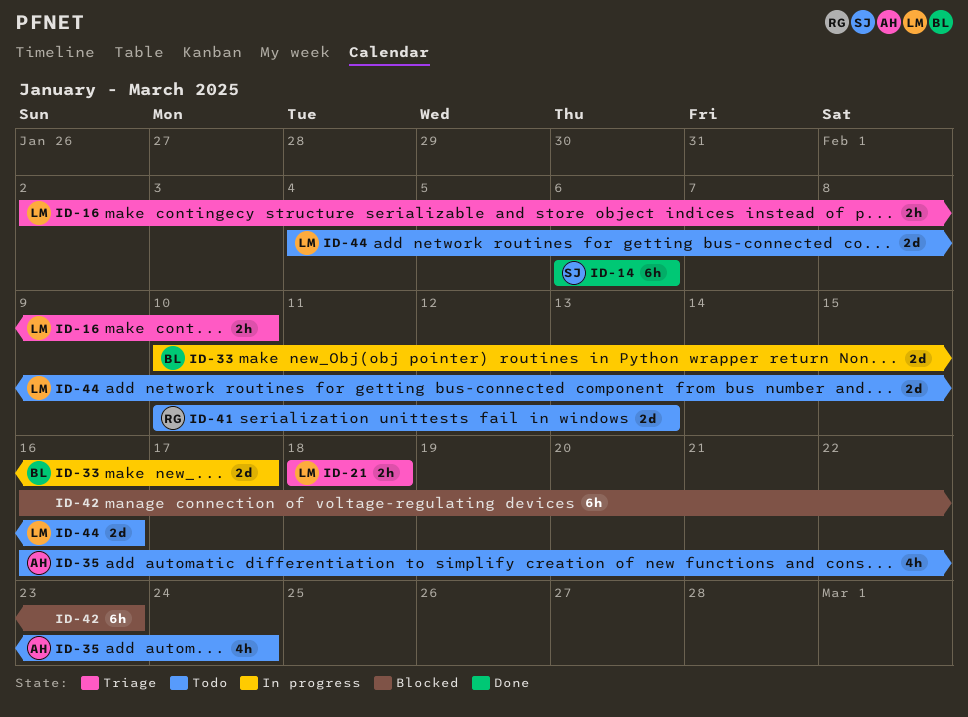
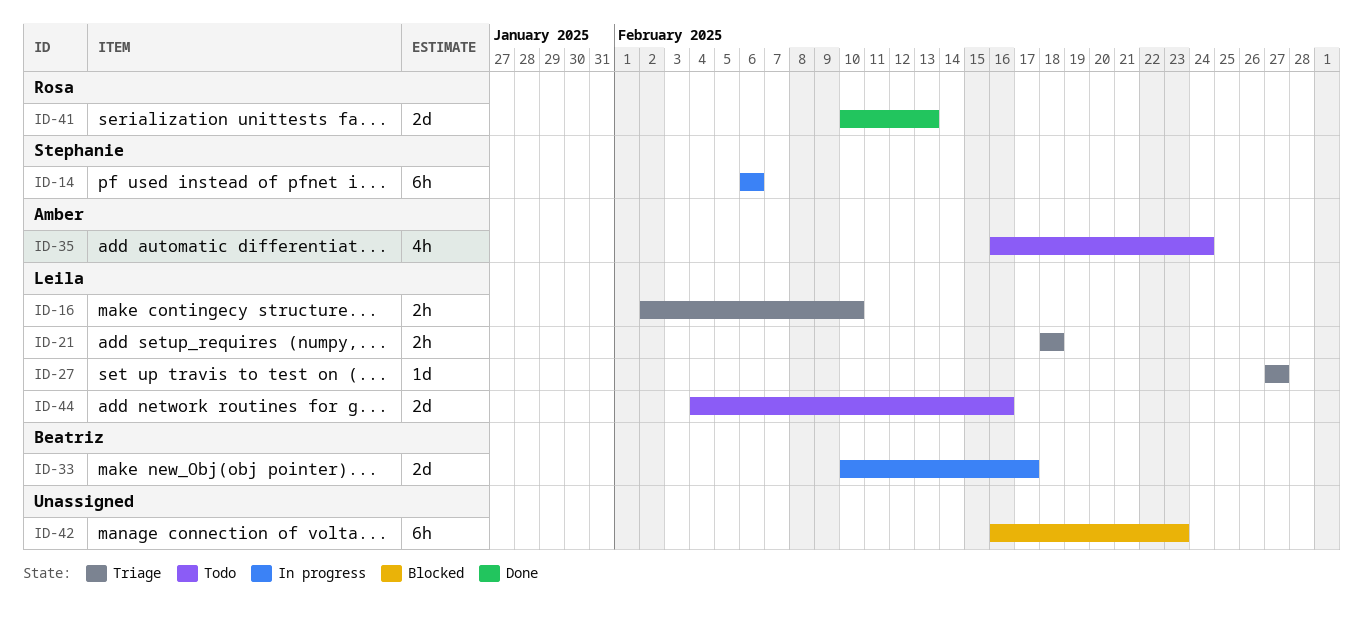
ID-14, status: Done -> In progress
ID-27: none -> present
ID-41, status: Todo -> Done

